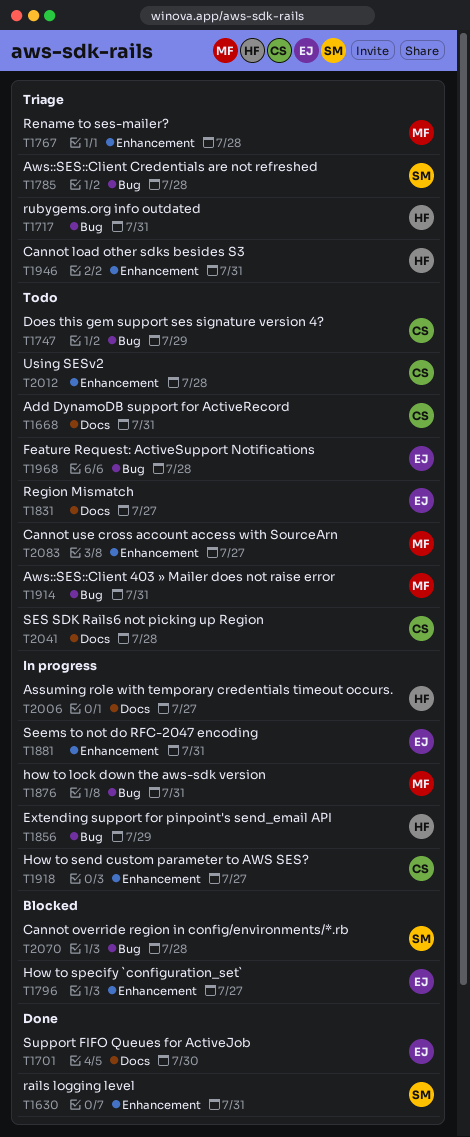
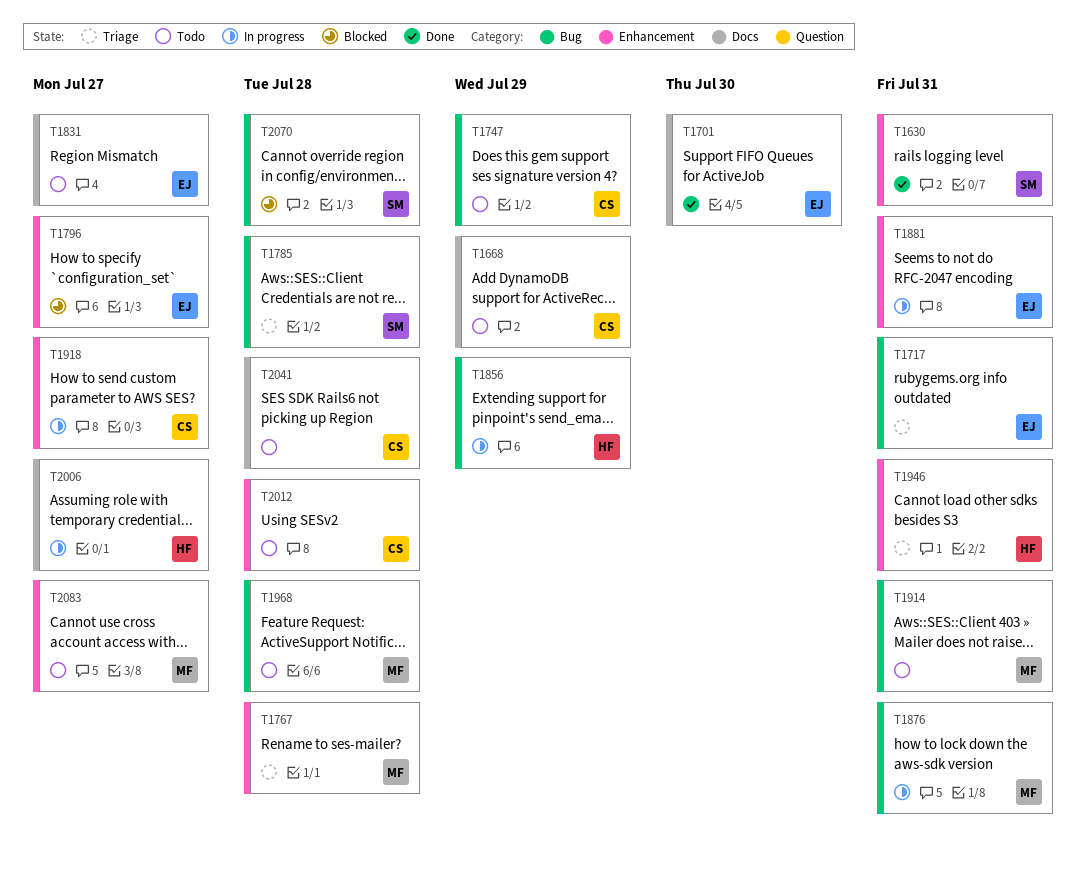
T1668, due: Jul 31 -> Jul 29
T1717, owner: HF -> EJ
T1968, owner: EJ -> MF

